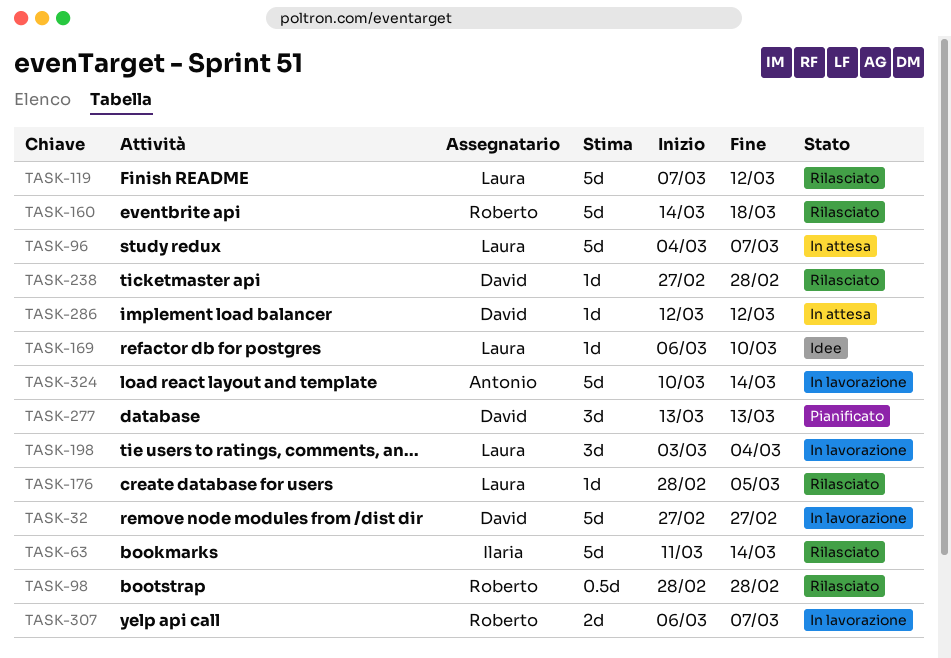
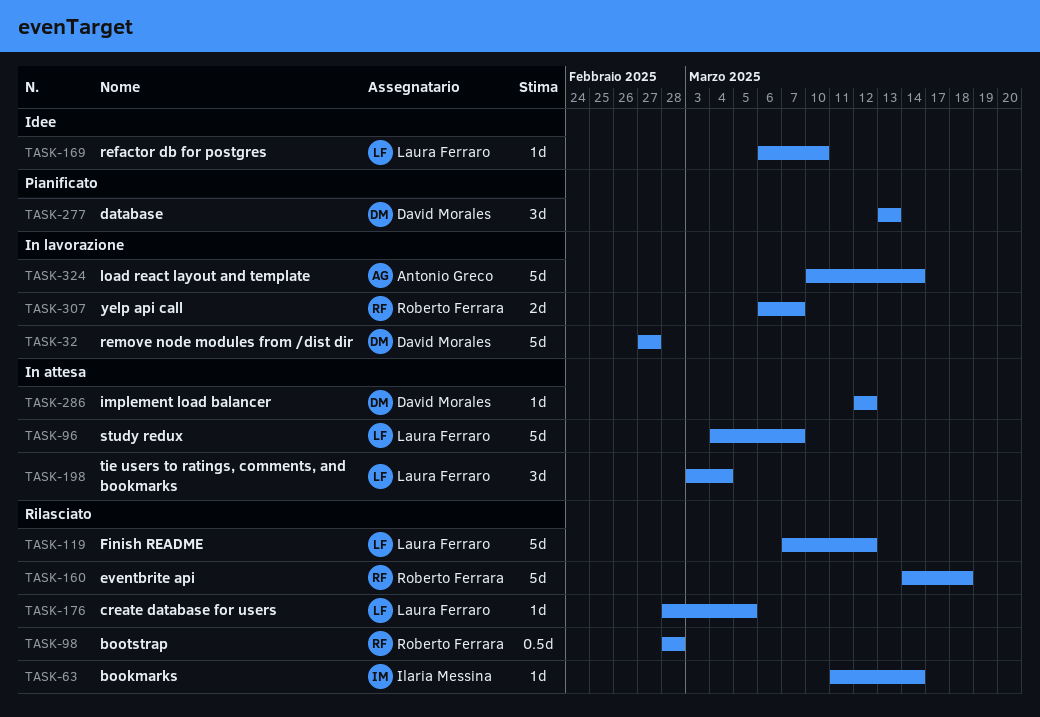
TASK-63, estimate: 5d -> 1d
TASK-198, status: In lavorazione -> In attesa
TASK-238: present -> none

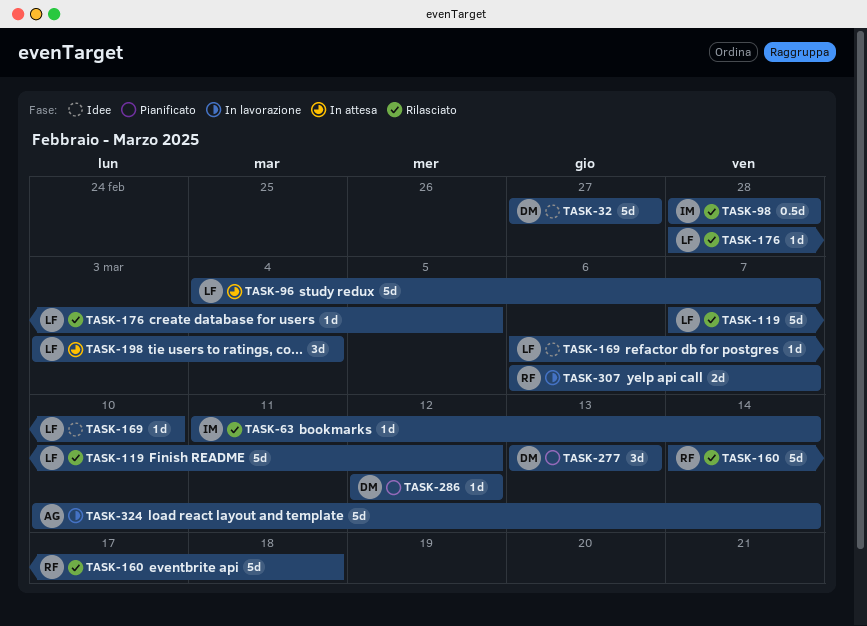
TASK-32, status: In lavorazione -> Idee
TASK-98, owner: Roberto Ferrara -> Ilaria Messina
TASK-286, status: In attesa -> Pianificato

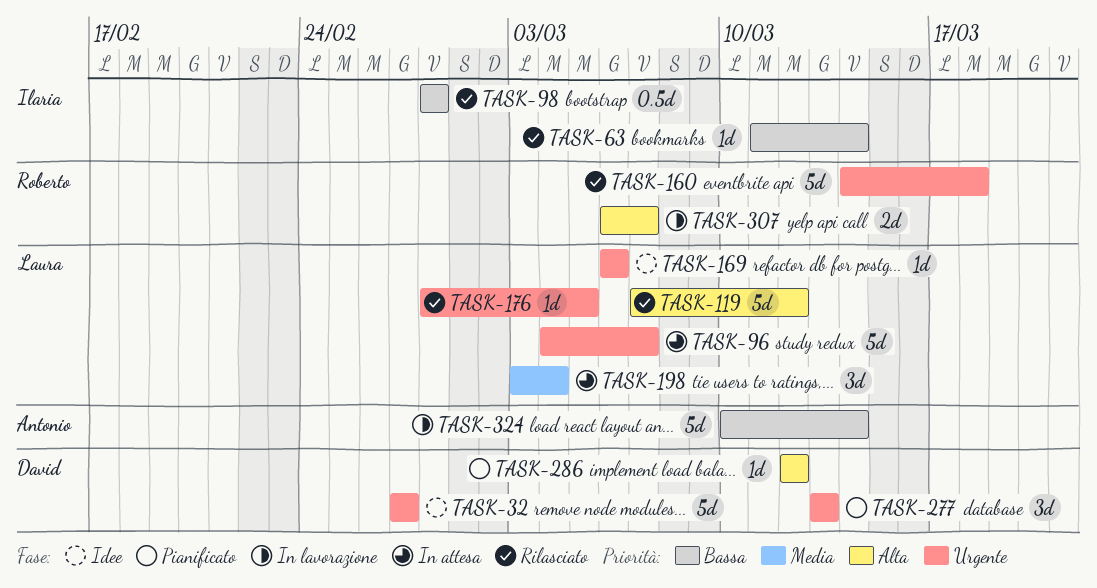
TASK-169, due: Mar 10 -> Mar 6

